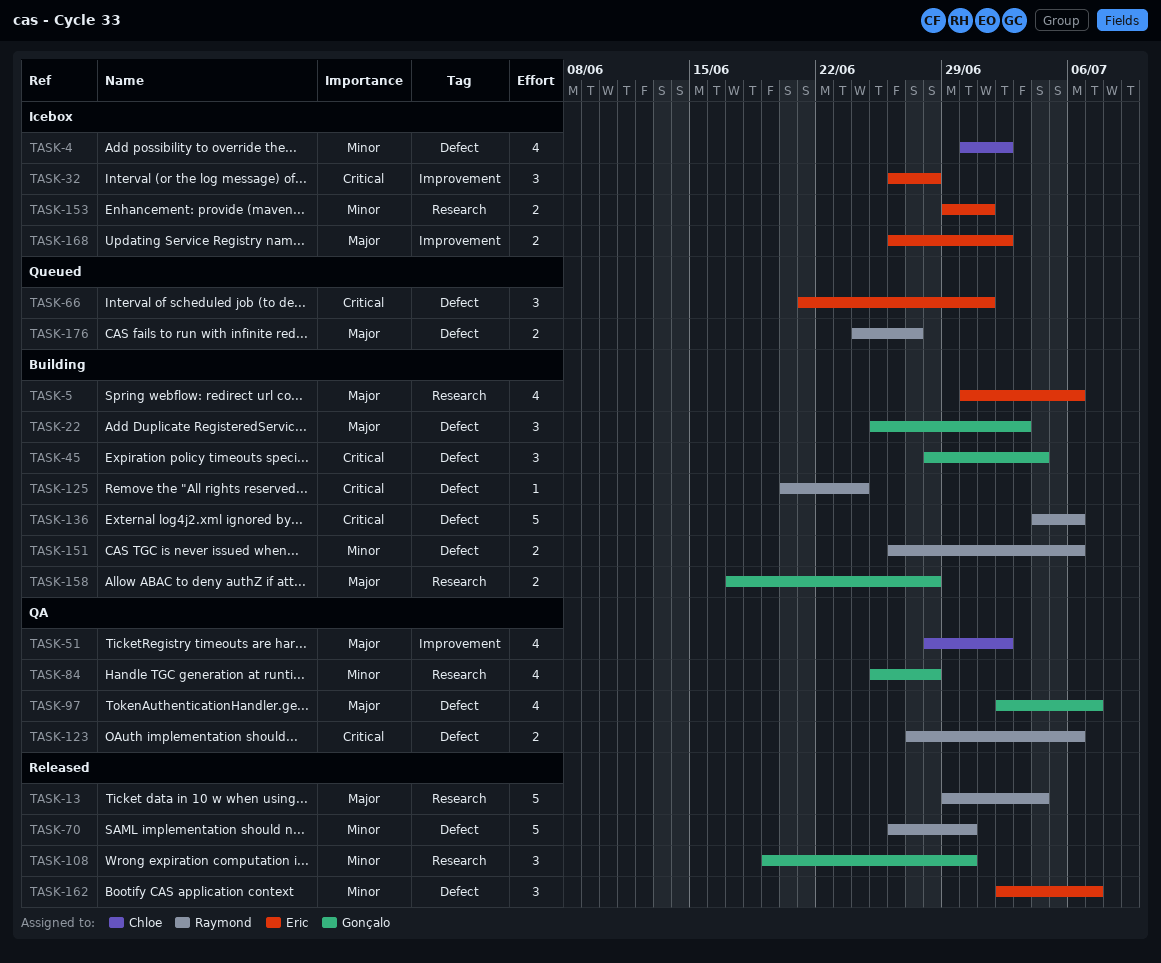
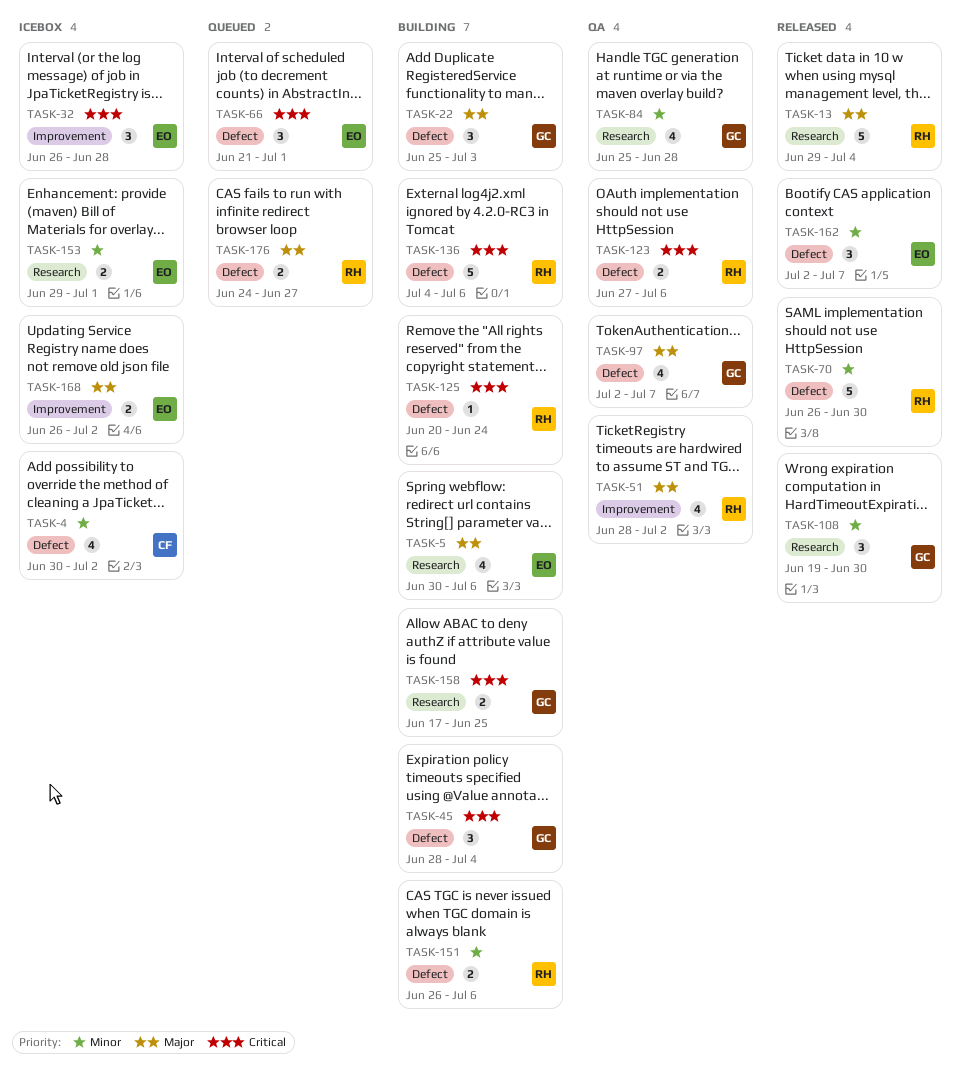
TASK-51, owner: Chloe -> Raymond
TASK-158, priority: Major -> Critical
TASK-158, due: Jun 28 -> Jun 25

